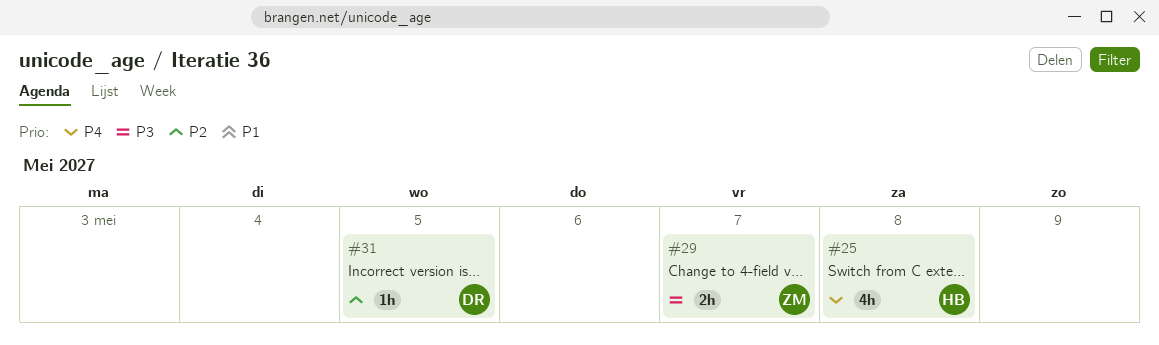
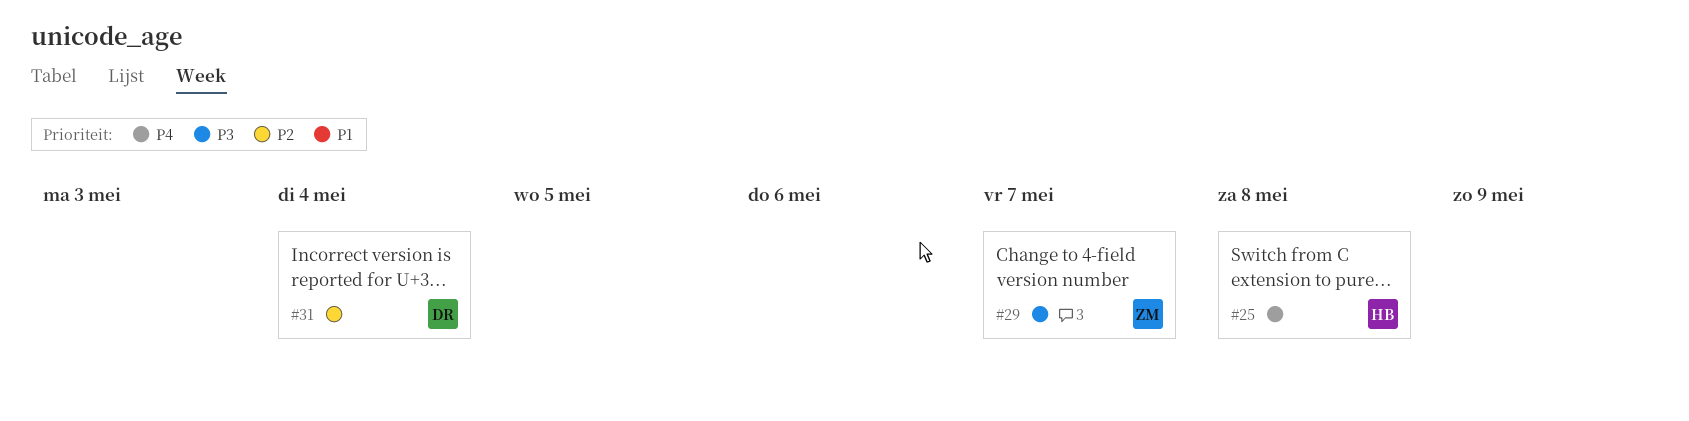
#31, due: May 5 -> May 4

